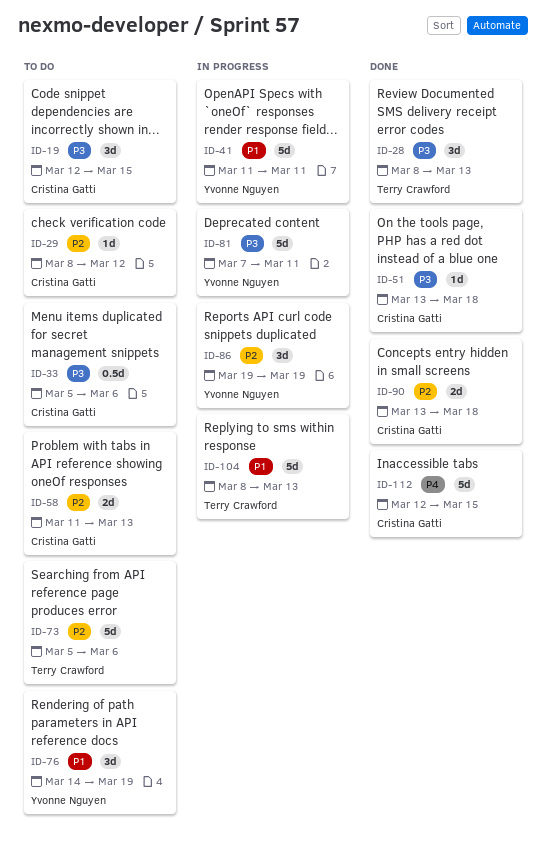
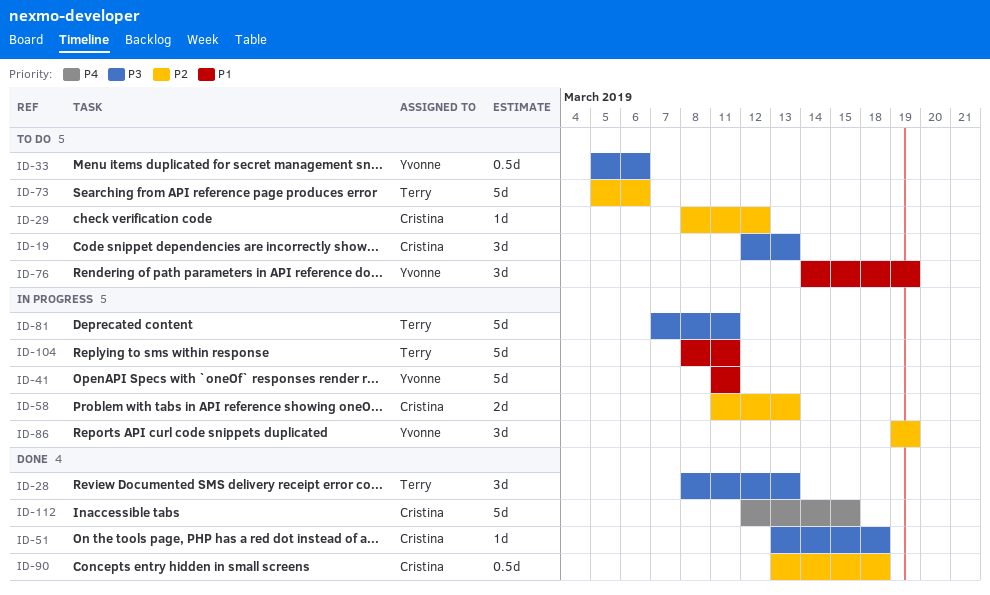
ID-19, due: Mar 15 -> Mar 13
ID-33, owner: Cristina Gatti -> Yvonne Nguyen
ID-58, status: To do -> In progress
ID-81, owner: Yvonne Nguyen -> Terry Crawford
ID-90, estimate: 2d -> 0.5d
ID-104, due: Mar 13 -> Mar 11

